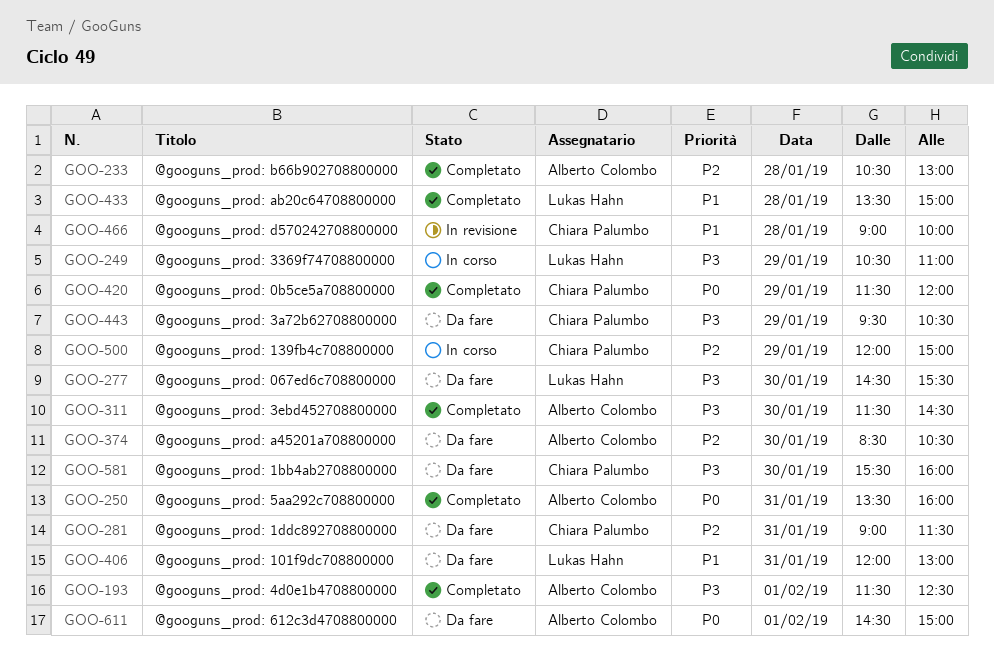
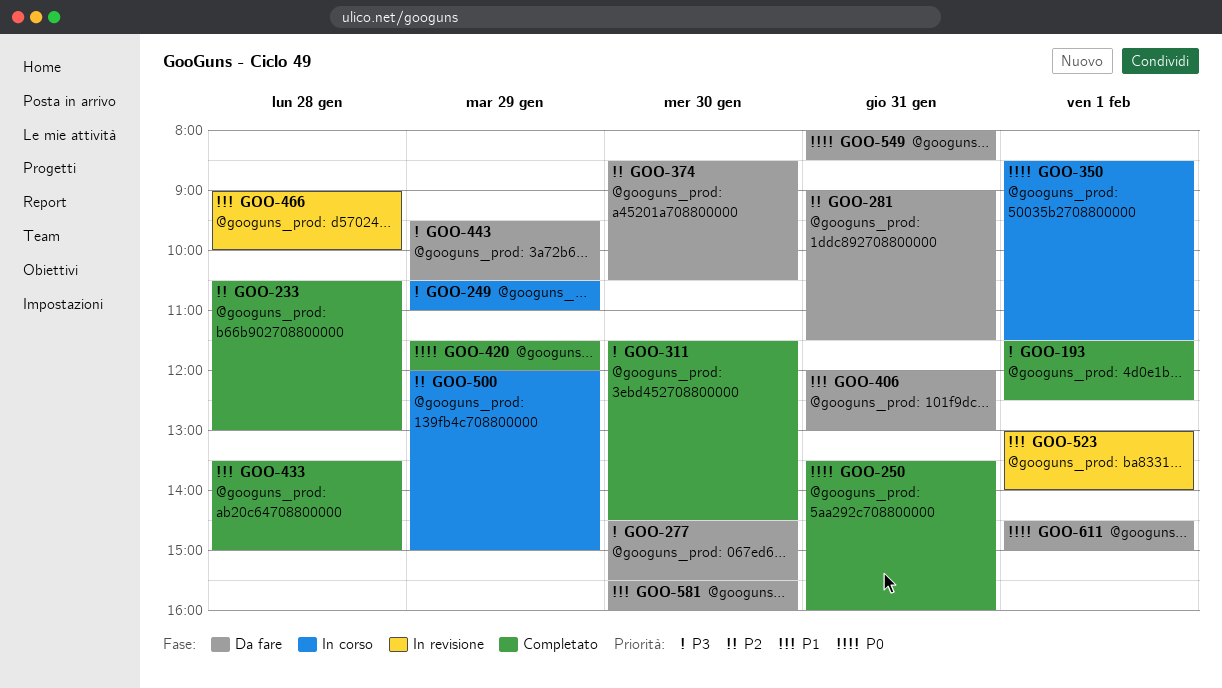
GOO-350: none -> present
GOO-523: none -> present
GOO-549: none -> present
GOO-581, priority: P3 -> P1

